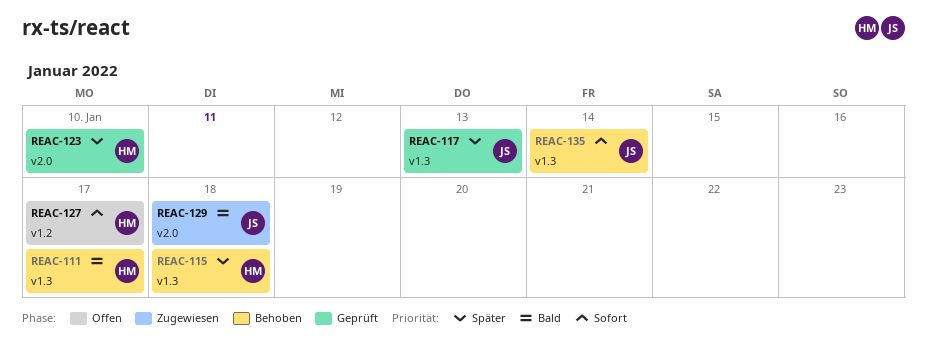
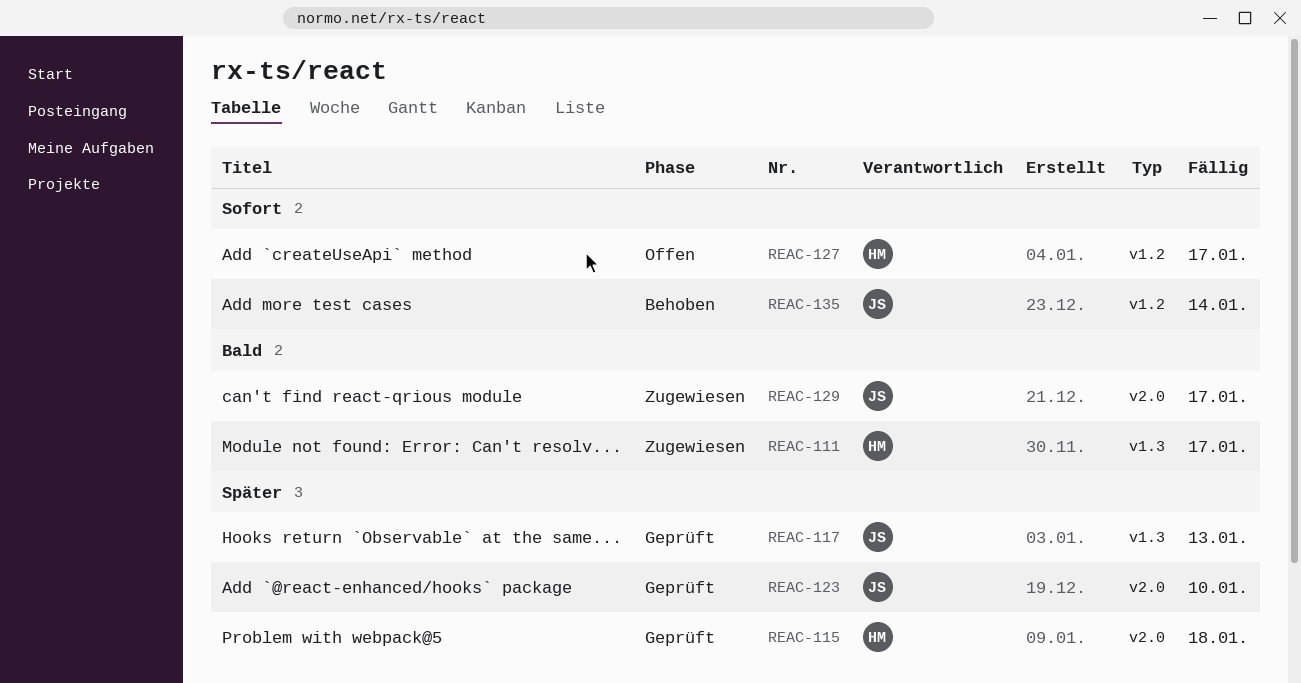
REAC-111, status: Behoben -> Zugewiesen
REAC-115, status: Behoben -> Geprüft
REAC-115, label: v1.3 -> v2.0
REAC-123, owner: HM -> JS
REAC-129, due: Jan 18 -> Jan 17
REAC-135, label: v1.3 -> v1.2

